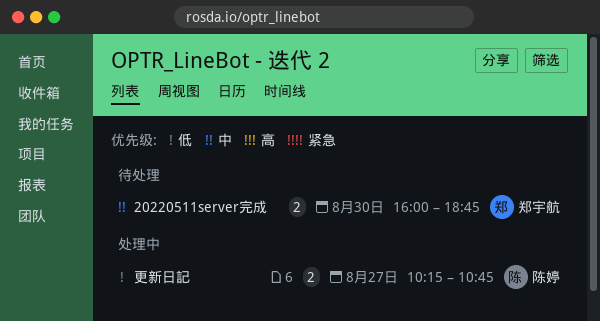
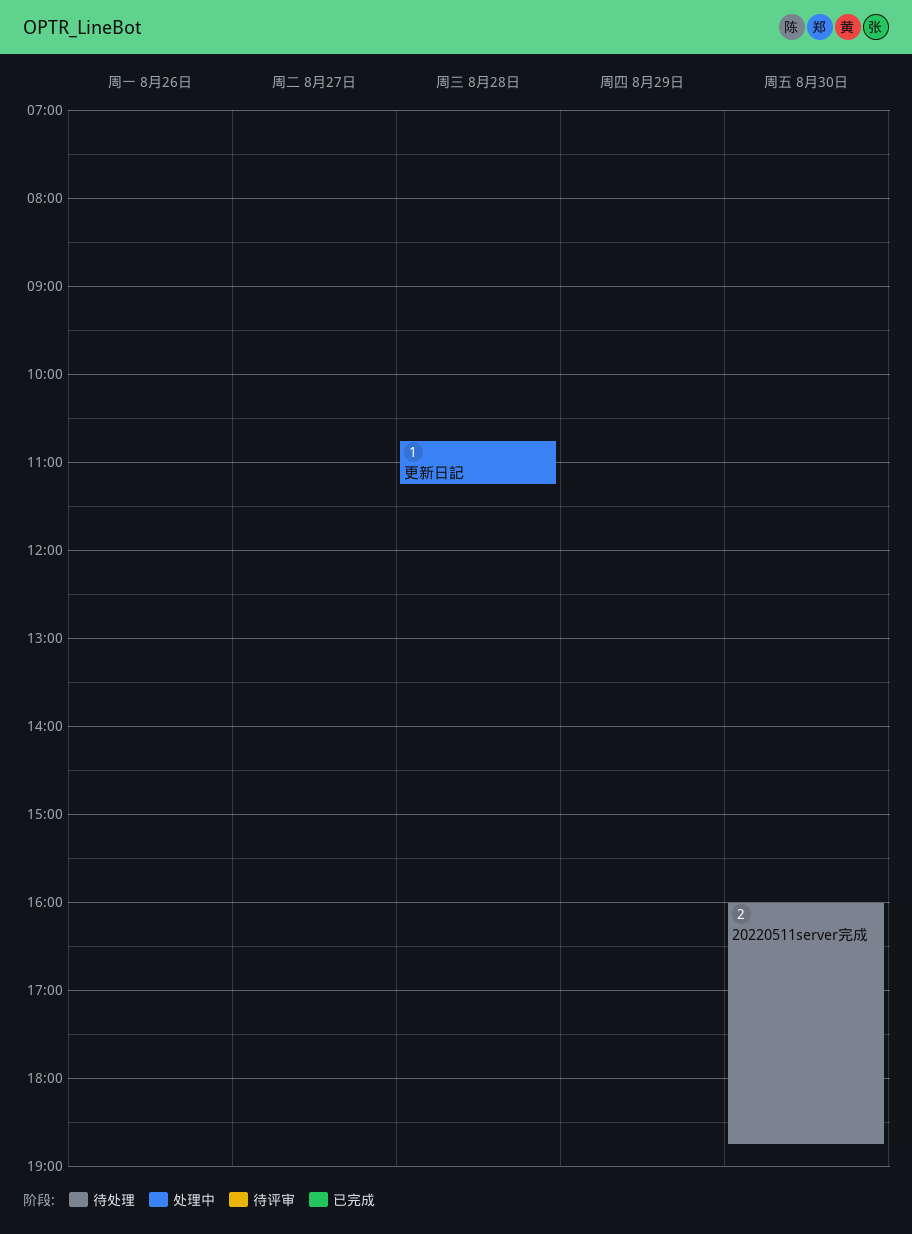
更新日記, estimate: 2 -> 1
更新日記, day: Aug 27 -> Aug 28
更新日記, begins: 10:15 -> 10:45
更新日記, ends: 10:45 -> 11:15

